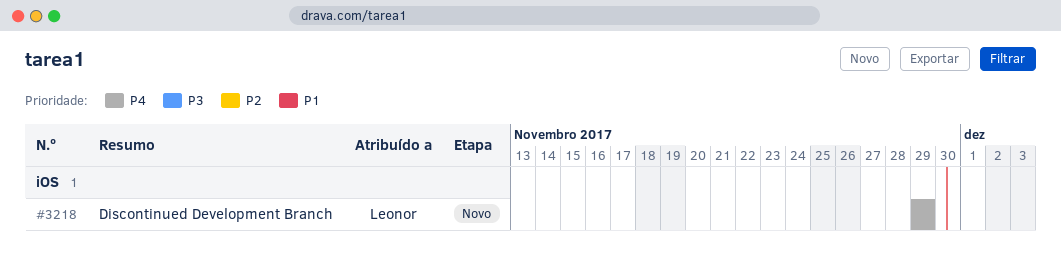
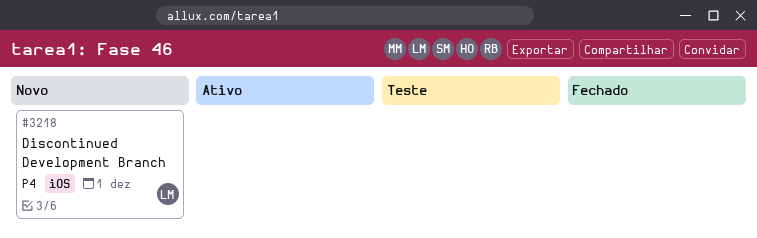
#3218, due: Nov 29 -> Dec 1

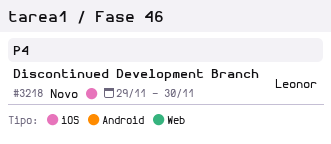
#3218, due: Dec 1 -> Nov 30

